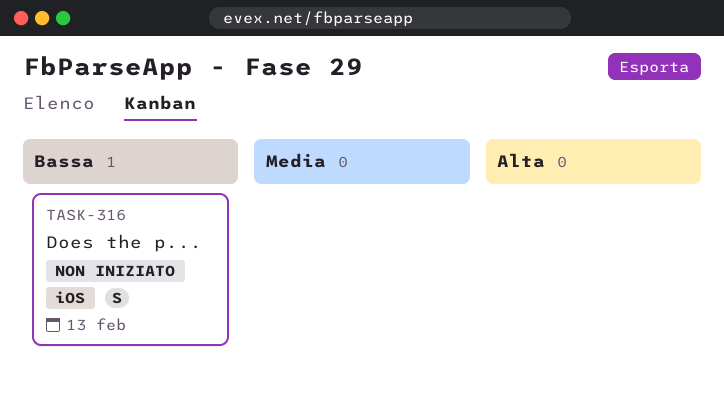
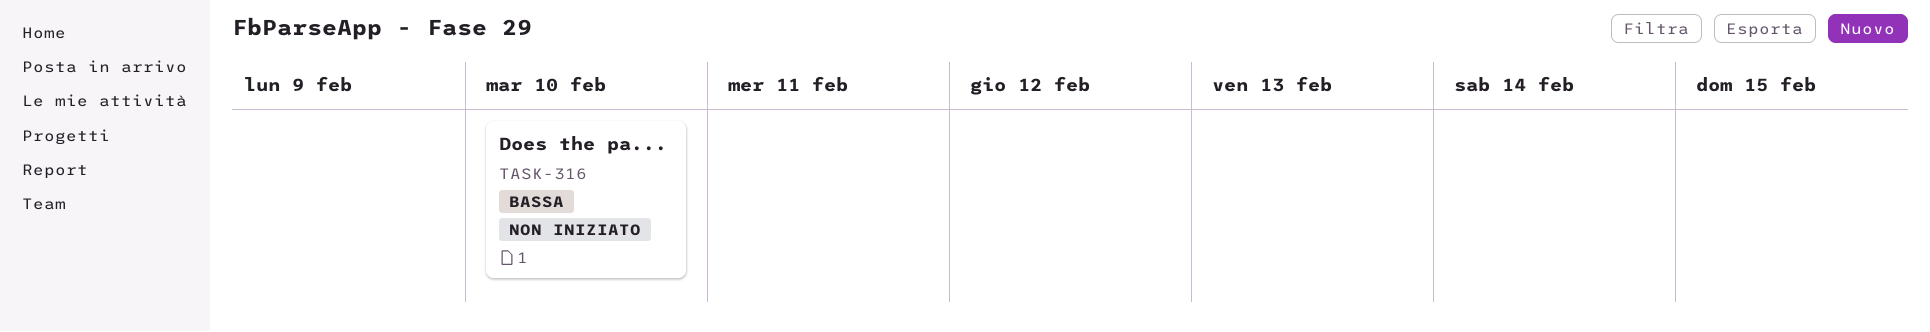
TASK-316, due: Feb 13 -> Feb 10

